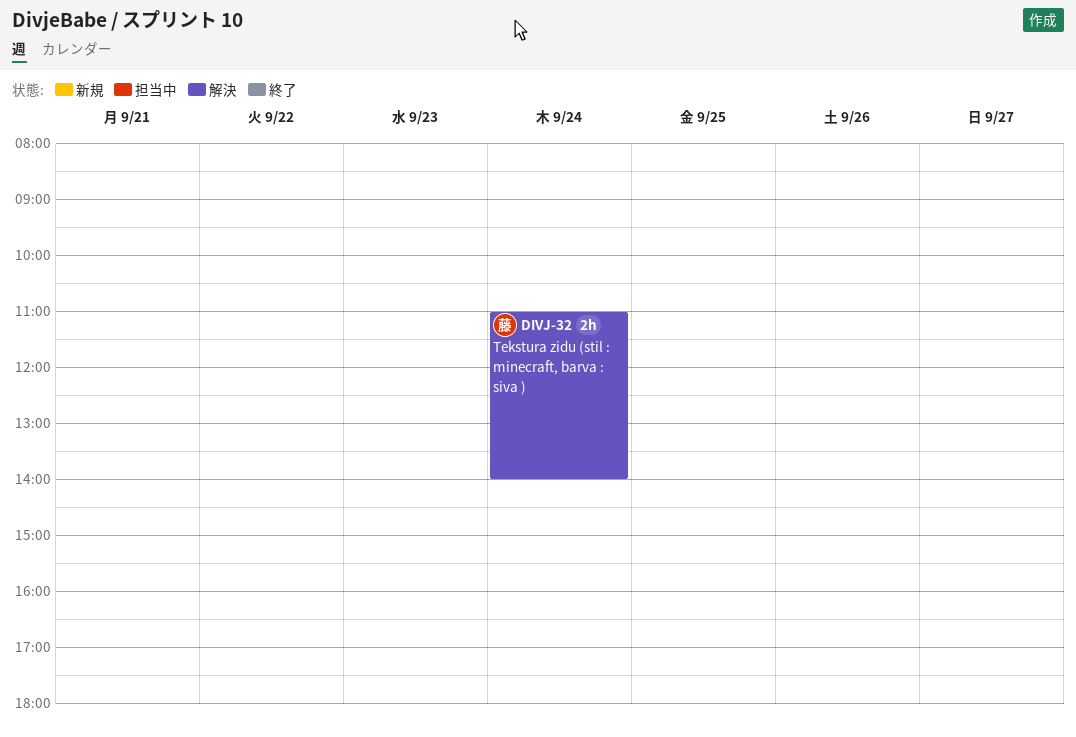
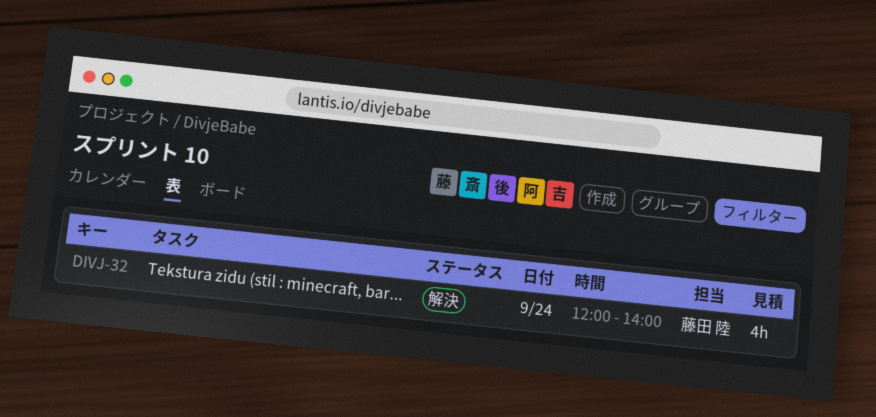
DIVJ-32, estimate: 2h -> 4h
DIVJ-32, begins: 11:00 -> 12:00

